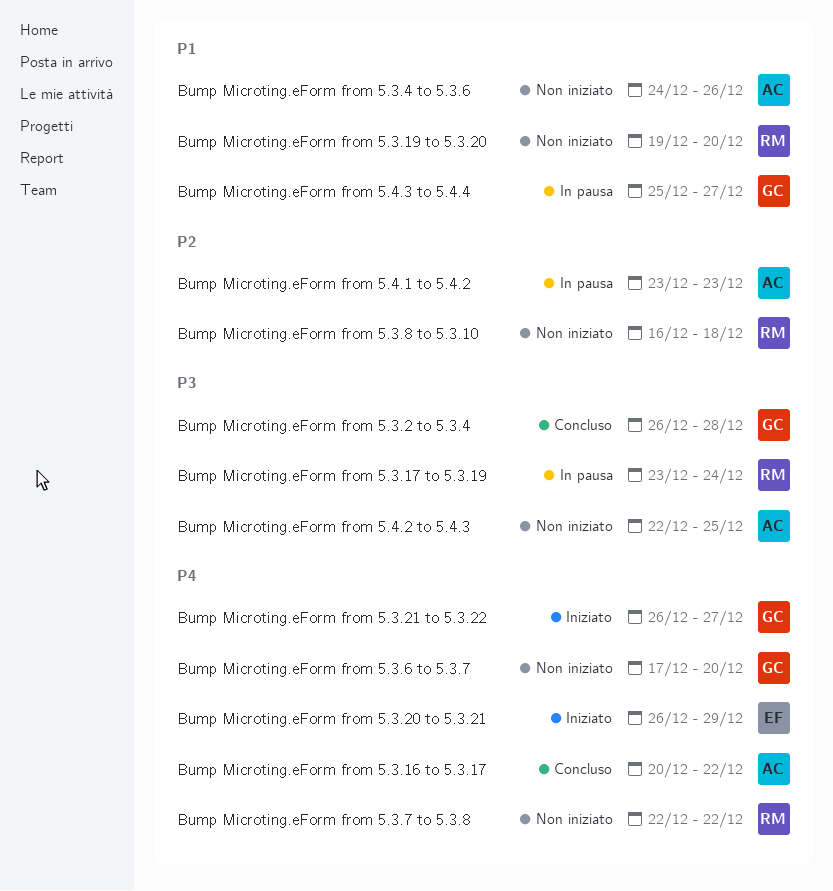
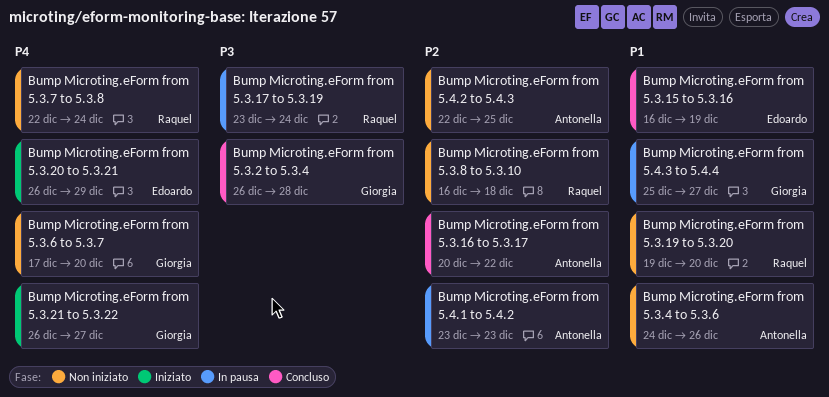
Bump Microting.eForm from 5.3.15 to 5.3.16: none -> present
Bump Microting.eForm from 5.3.16 to 5.3.17, priority: P4 -> P2
Bump Microting.eForm from 5.3.7 to 5.3.8, due: Dec 22 -> Dec 24
Bump Microting.eForm from 5.4.2 to 5.4.3, priority: P3 -> P2

